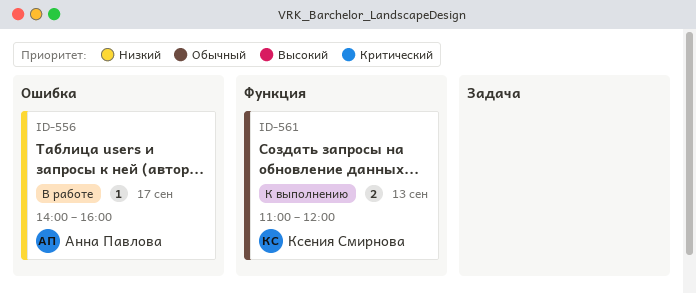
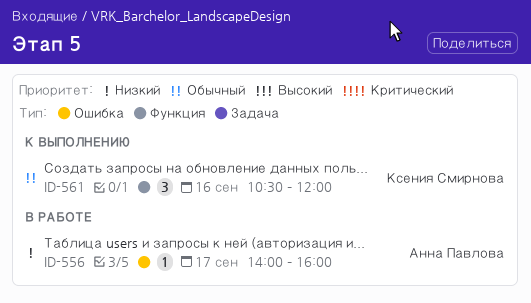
ID-561, estimate: 2 -> 3
ID-561, day: Sep 13 -> Sep 16
ID-561, begins: 11:00 -> 10:30

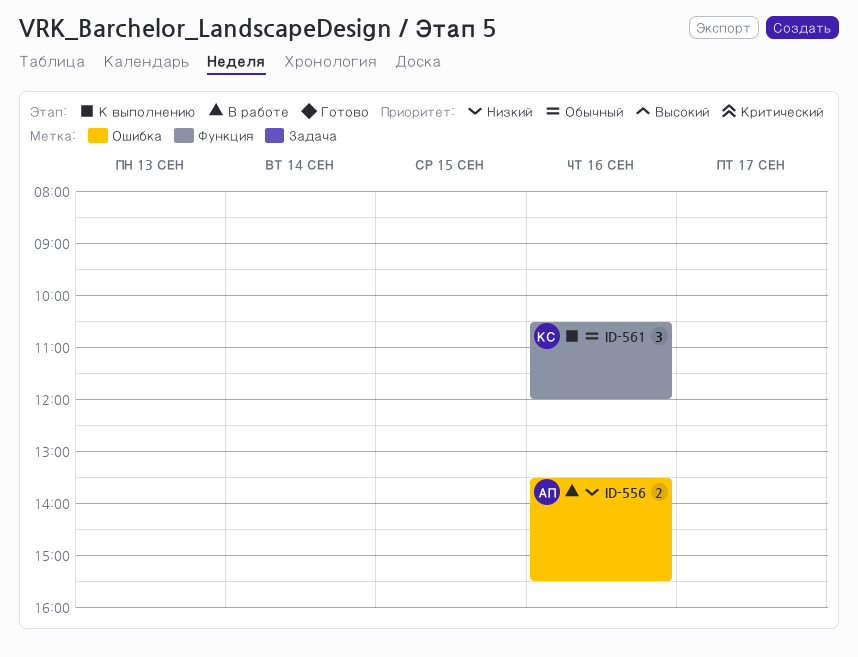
ID-556, estimate: 1 -> 2
ID-556, day: Sep 17 -> Sep 16
ID-556, begins: 14:00 -> 13:30
ID-556, ends: 16:00 -> 15:30

